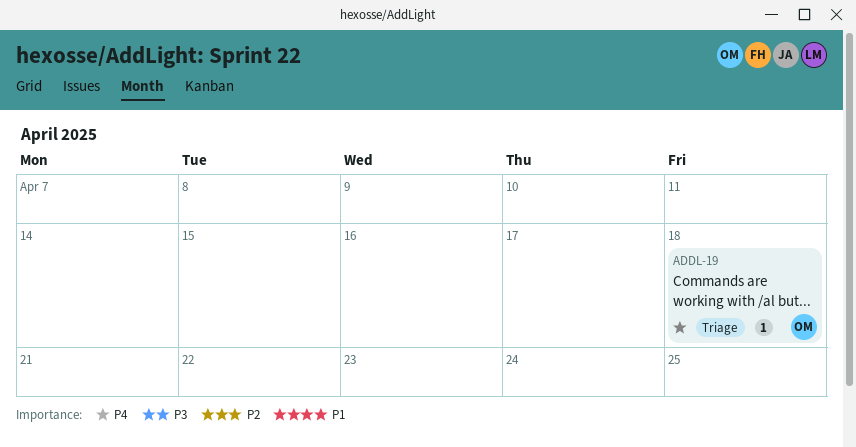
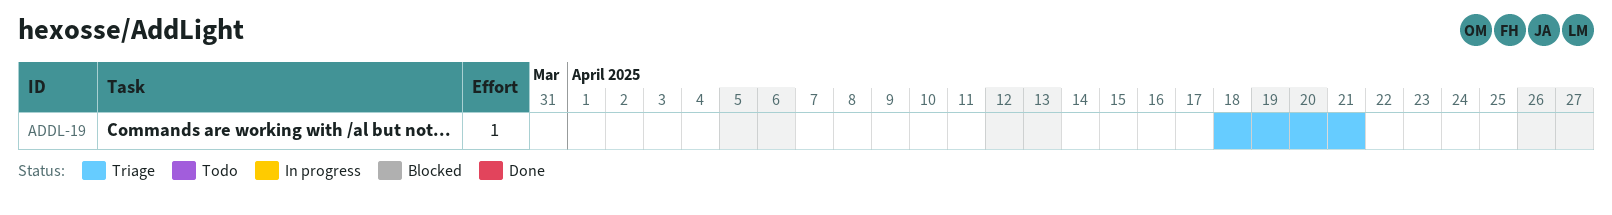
ADDL-19, due: Apr 18 -> Apr 21

